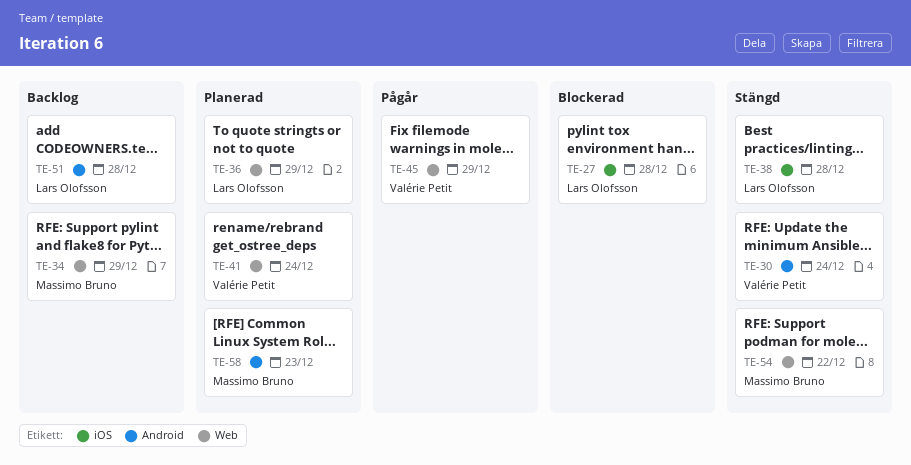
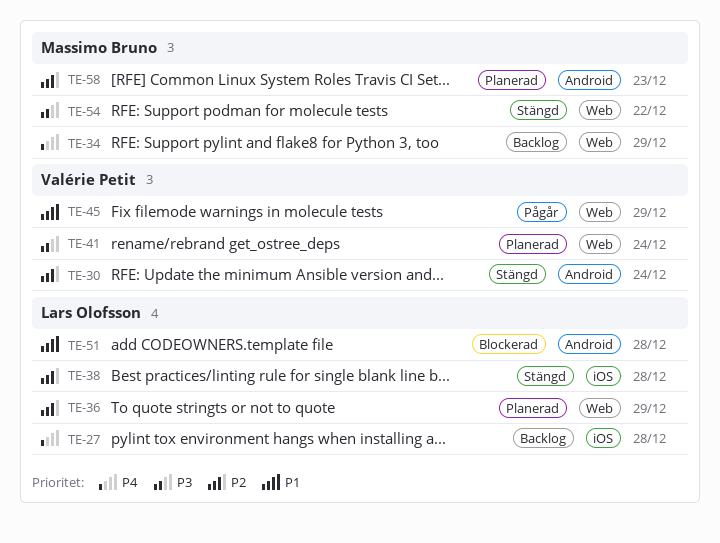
TE-27, status: Blockerad -> Backlog
TE-51, status: Backlog -> Blockerad

